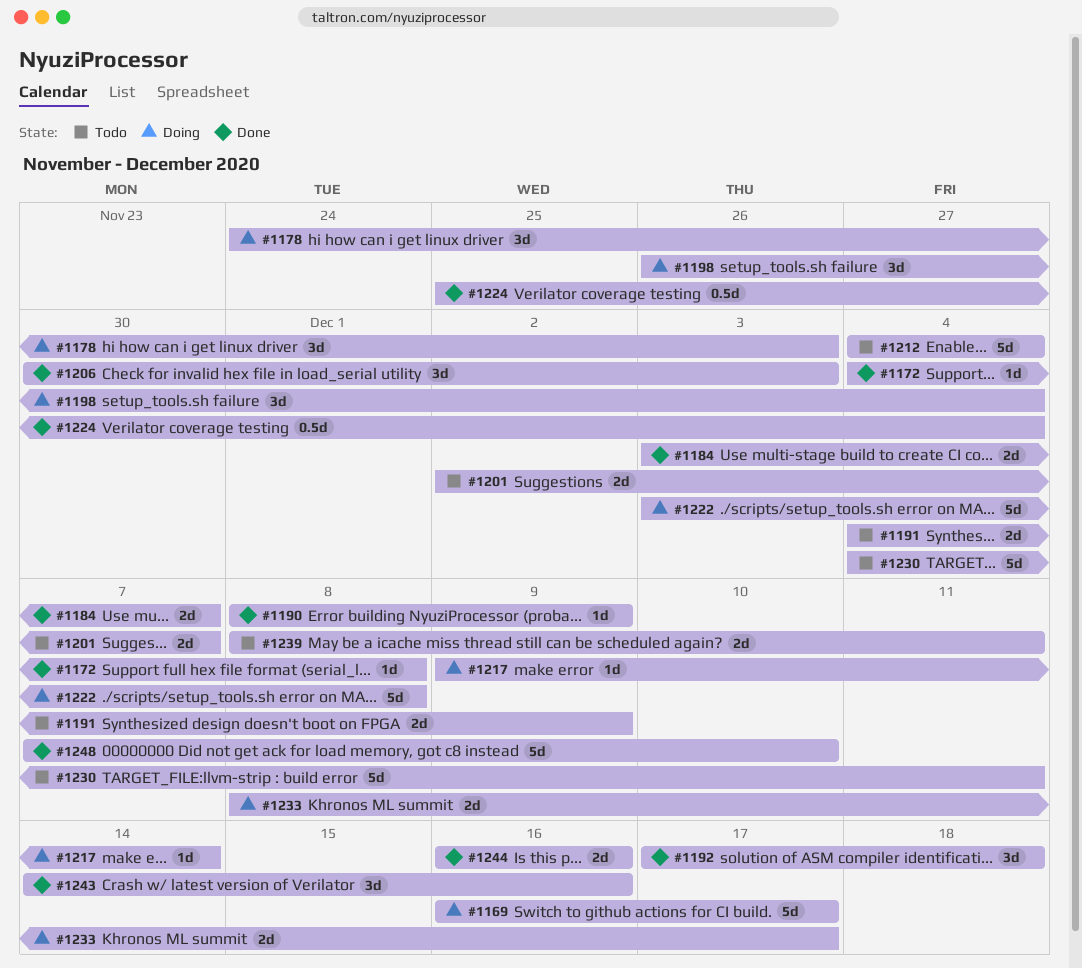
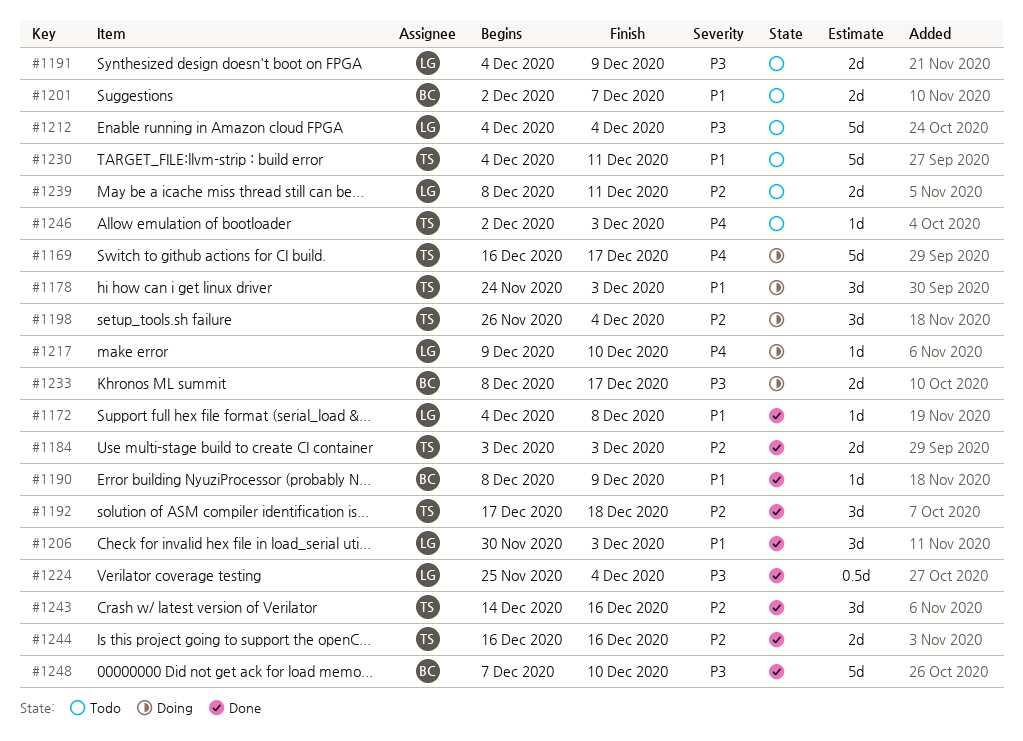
#1184, due: Dec 7 -> Dec 3
#1217, due: Dec 14 -> Dec 10
#1222: present -> none
#1246: none -> present

